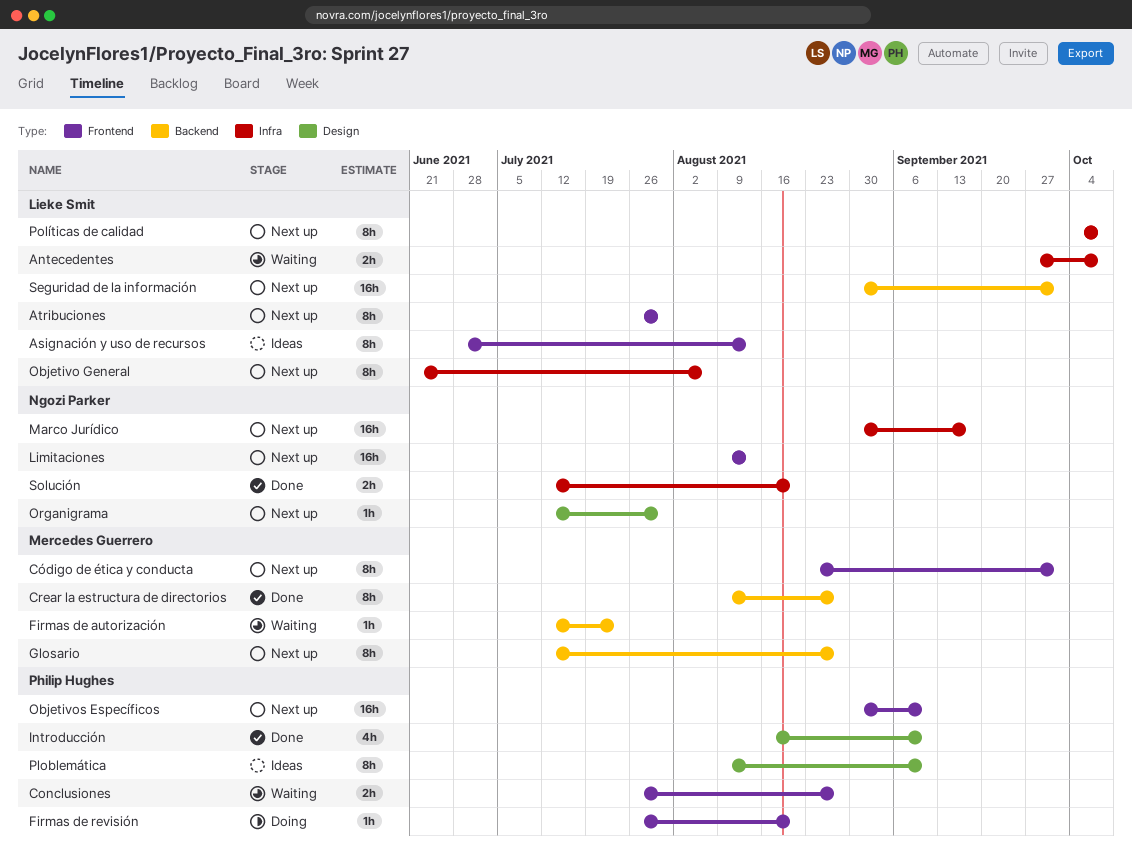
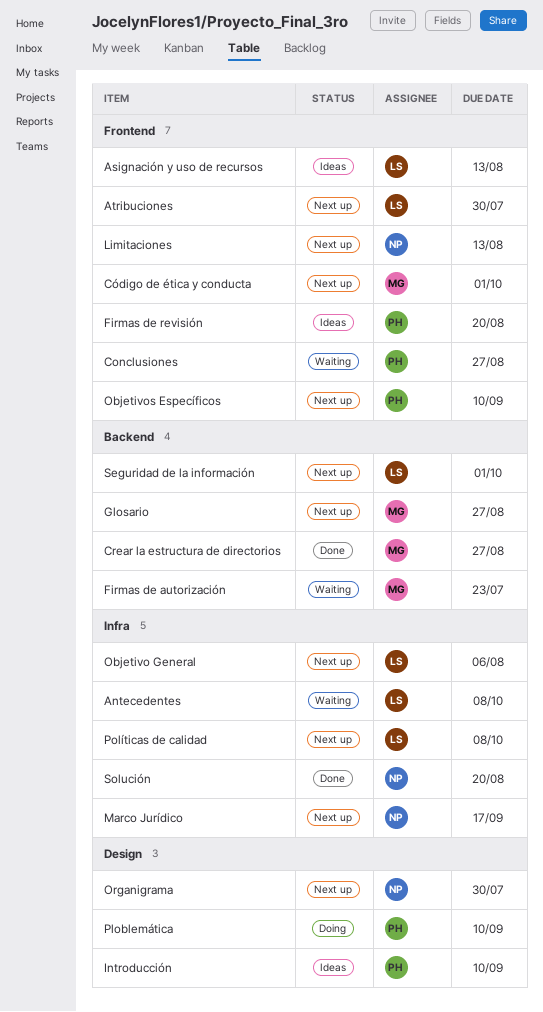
Firmas de revisión, status: Doing -> Ideas
Introducción, status: Done -> Ideas
Ploblemática, status: Ideas -> Doing

